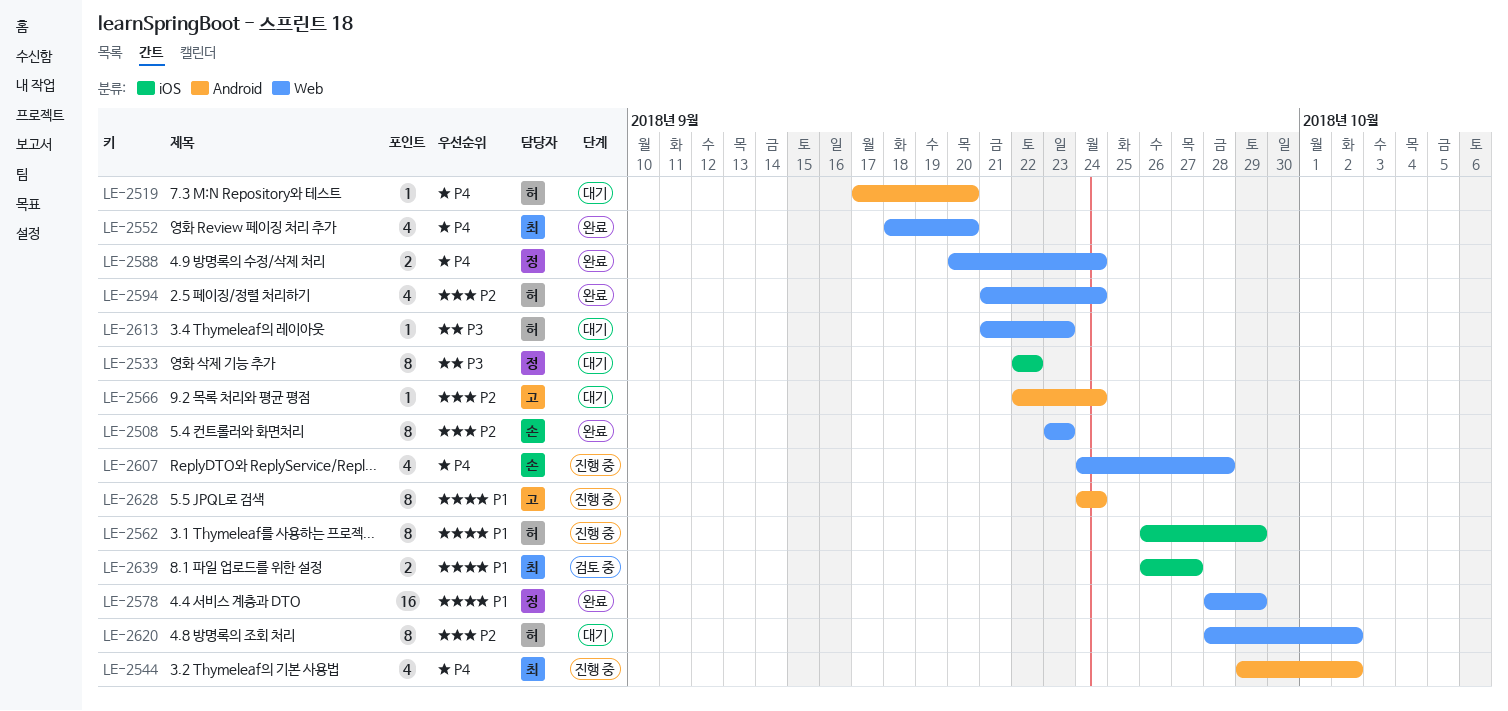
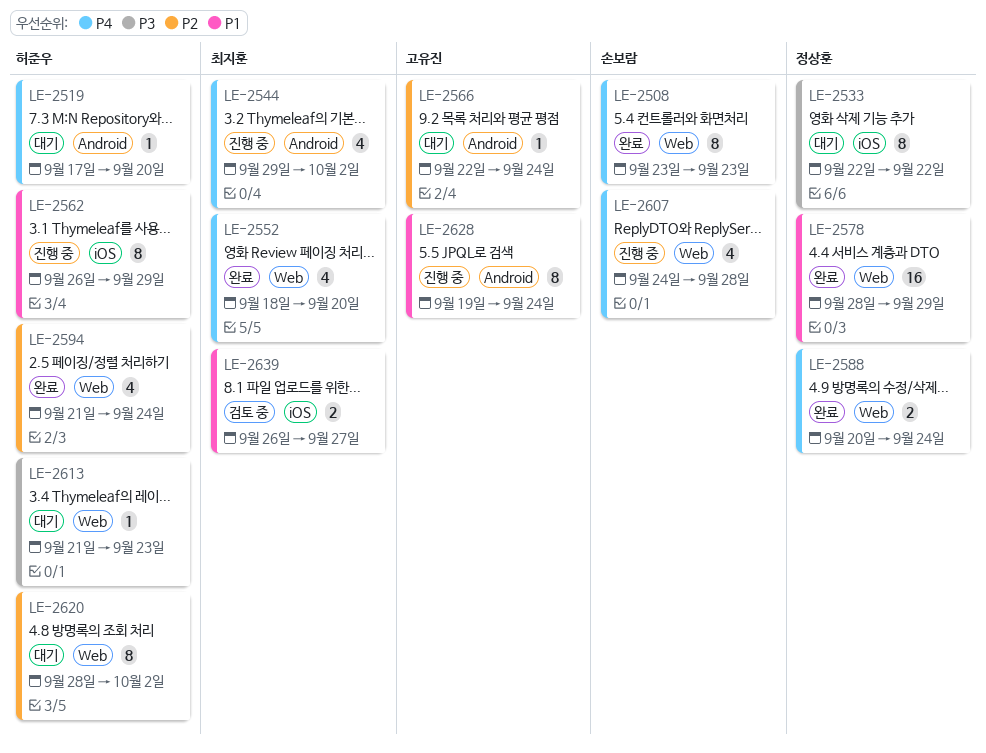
LE-2508, priority: P2 -> P4
LE-2628, start: Sep 24 -> Sep 19

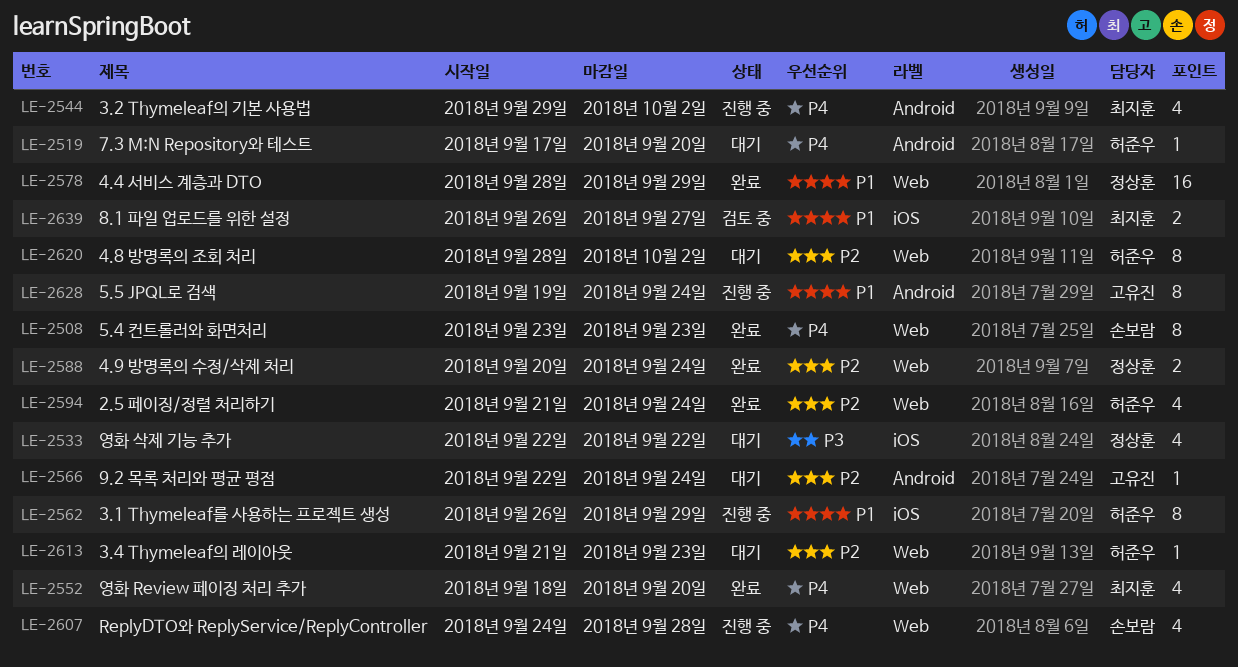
LE-2533, estimate: 8 -> 4
LE-2588, priority: P4 -> P2
LE-2613, priority: P3 -> P2

